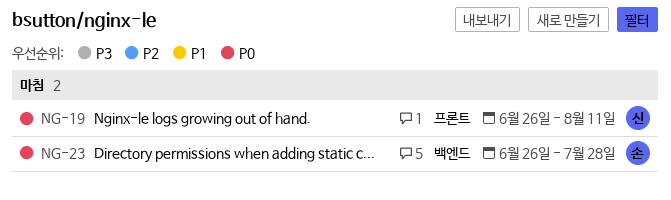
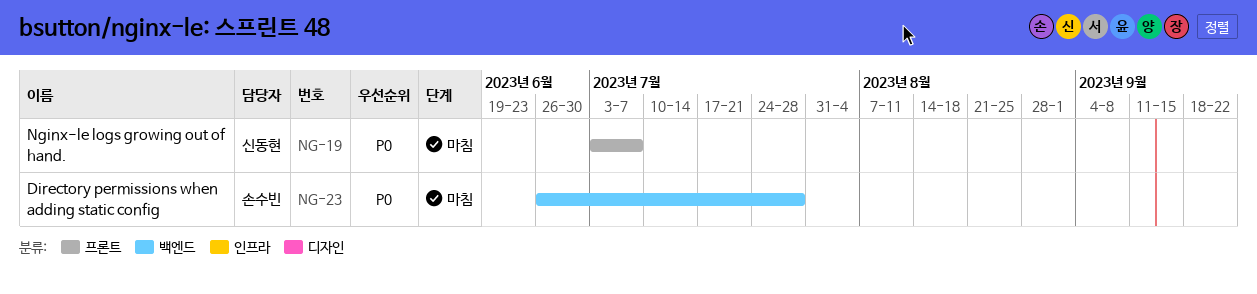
NG-19, start: Jun 26 -> Jul 3
NG-19, due: Aug 11 -> Jul 7

